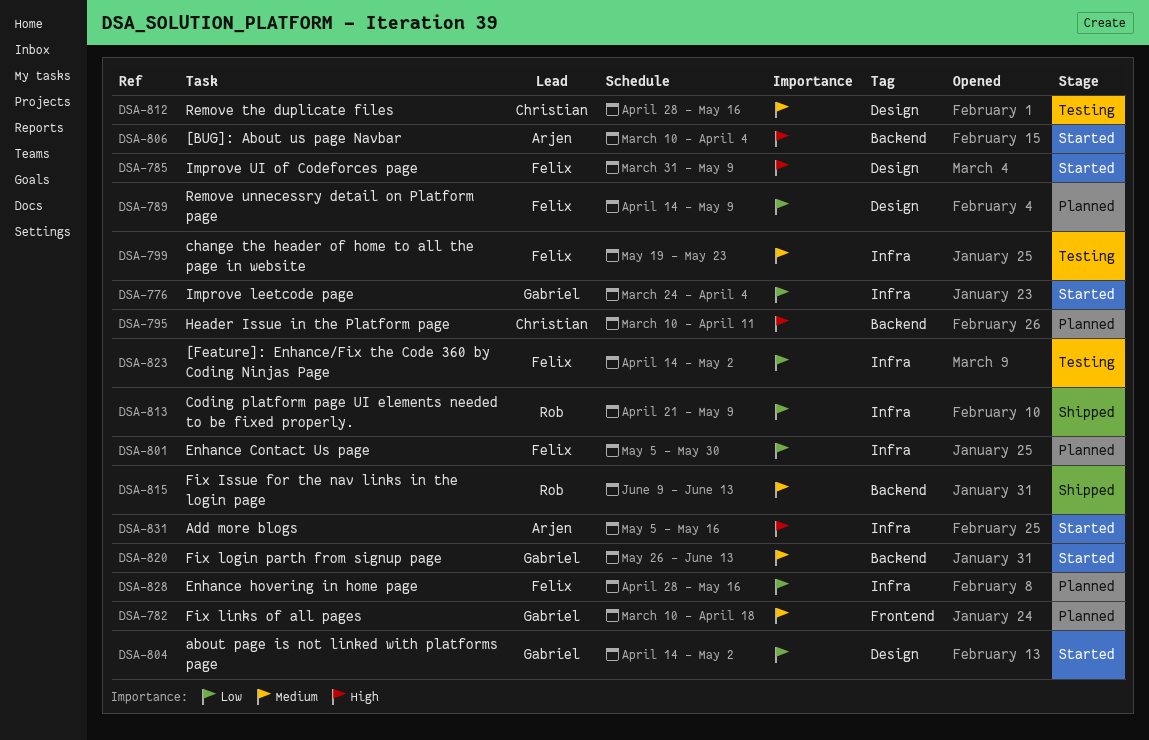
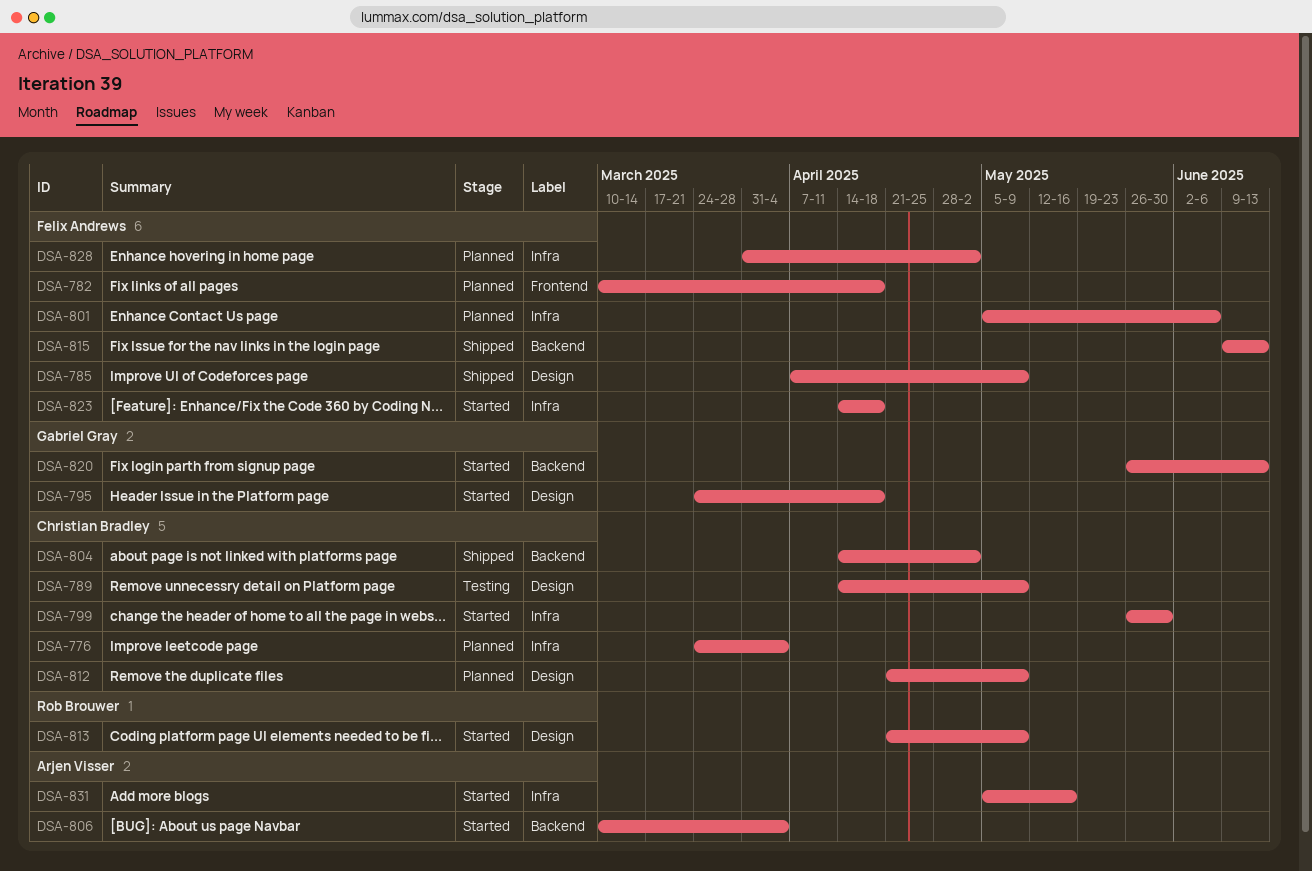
DSA-776, status: Started -> Planned
DSA-776, owner: Gabriel Gray -> Christian Bradley
DSA-782, owner: Gabriel Gray -> Felix Andrews
DSA-785, status: Started -> Shipped
DSA-785, start: Mar 31 -> Apr 7
DSA-789, status: Planned -> Testing
DSA-789, owner: Felix Andrews -> Christian Bradley
DSA-795, status: Planned -> Started
DSA-795, owner: Christian Bradley -> Gabriel Gray
DSA-795, label: Backend -> Design
DSA-795, start: Mar 10 -> Mar 24
DSA-795, due: Apr 11 -> Apr 18
DSA-799, status: Testing -> Started
DSA-799, owner: Felix Andrews -> Christian Bradley
DSA-799, start: May 19 -> May 26
DSA-799, due: May 23 -> May 30
DSA-801, due: May 30 -> Jun 6
DSA-804, status: Started -> Shipped
DSA-804, owner: Gabriel Gray -> Christian Bradley
DSA-804, label: Design -> Backend
DSA-812, status: Testing -> Planned
DSA-812, start: Apr 28 -> Apr 21
DSA-812, due: May 16 -> May 9
DSA-813, status: Shipped -> Started
DSA-813, label: Infra -> Design
DSA-815, owner: Rob Brouwer -> Felix Andrews
DSA-823, status: Testing -> Started
DSA-823, due: May 2 -> Apr 18
DSA-828, start: Apr 28 -> Mar 31
DSA-828, due: May 16 -> May 2

